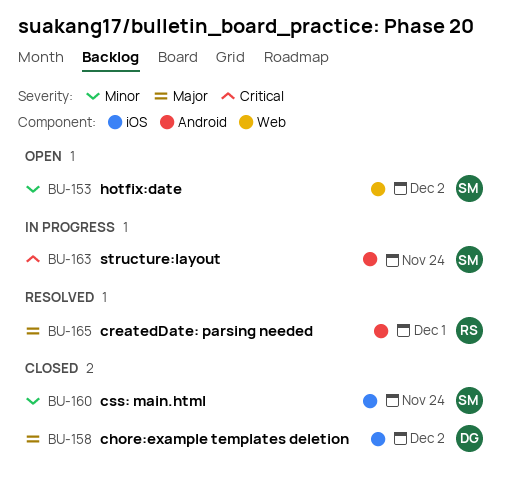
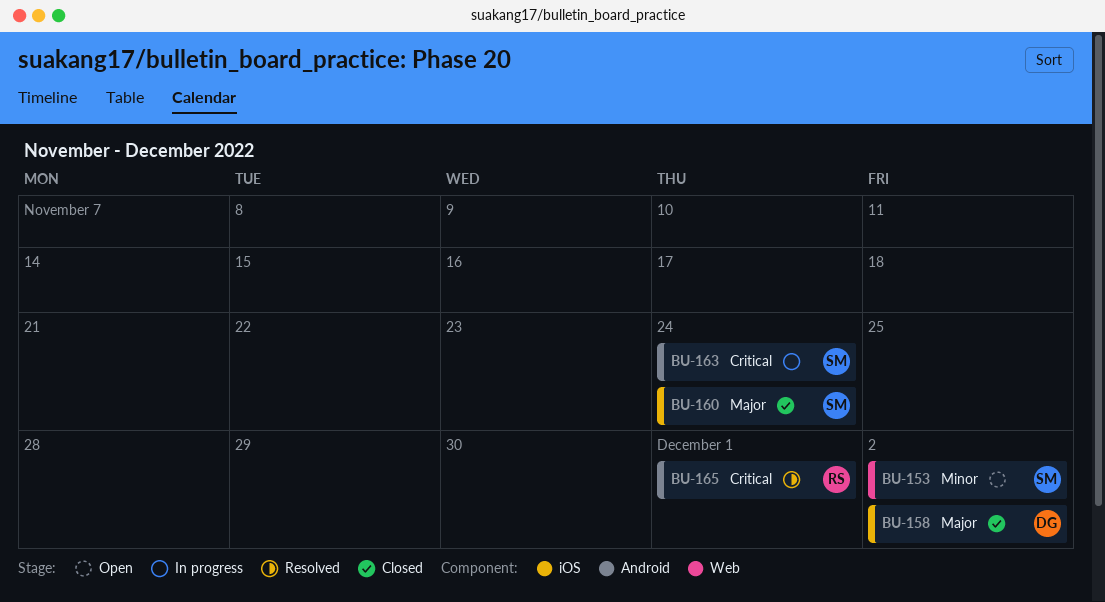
BU-160, priority: Minor -> Major
BU-165, priority: Major -> Critical

